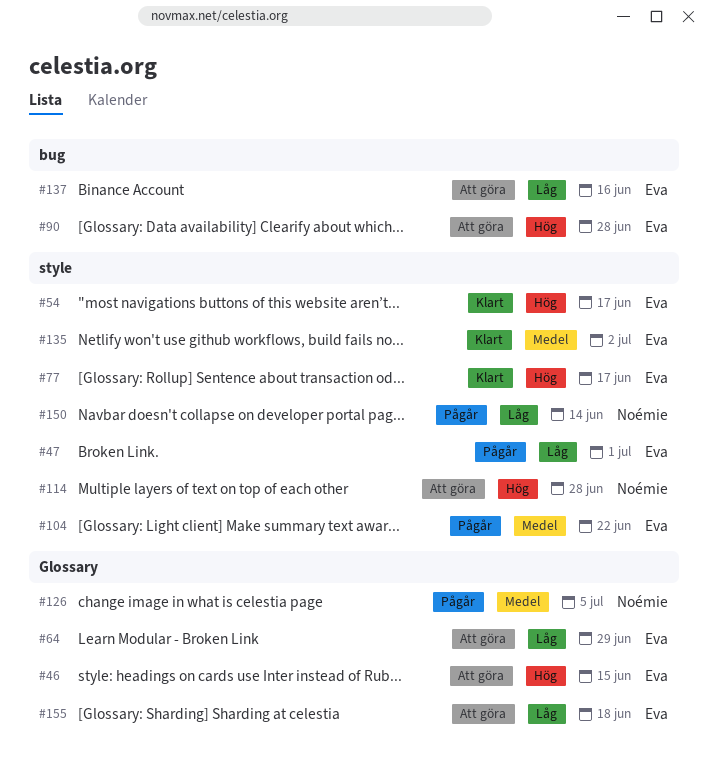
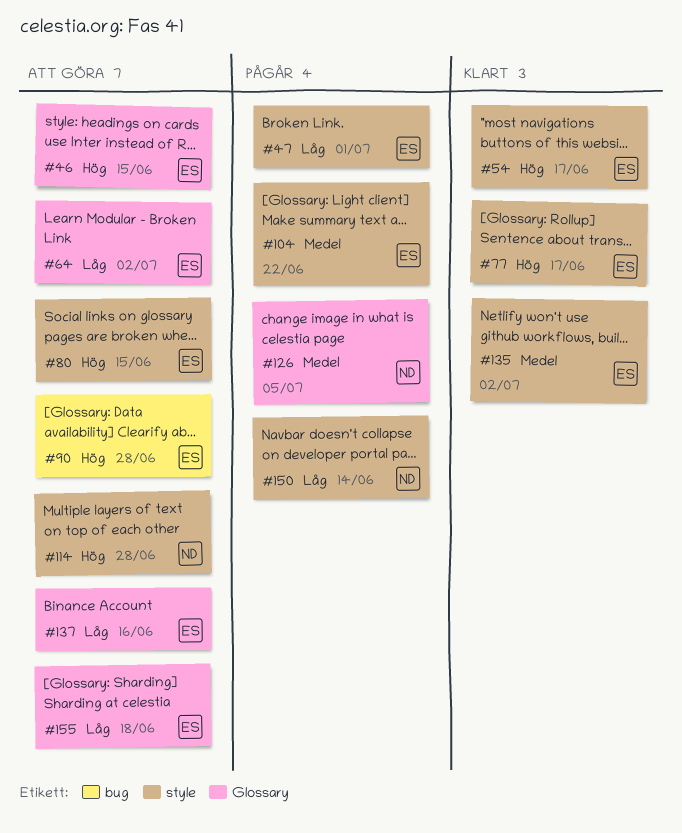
#64, due: Jun 29 -> Jul 2
#80: none -> present
#137, label: bug -> Glossary

